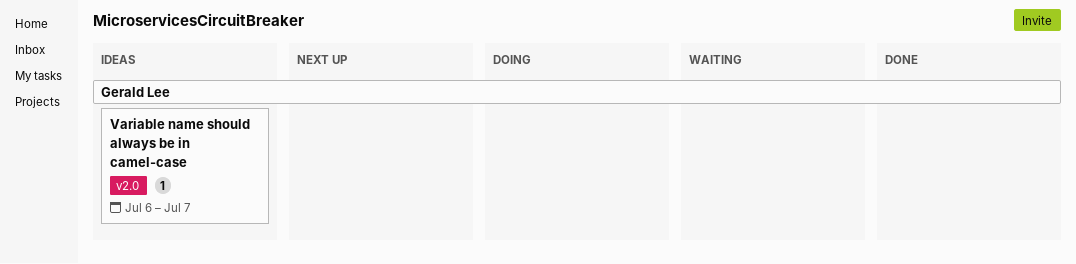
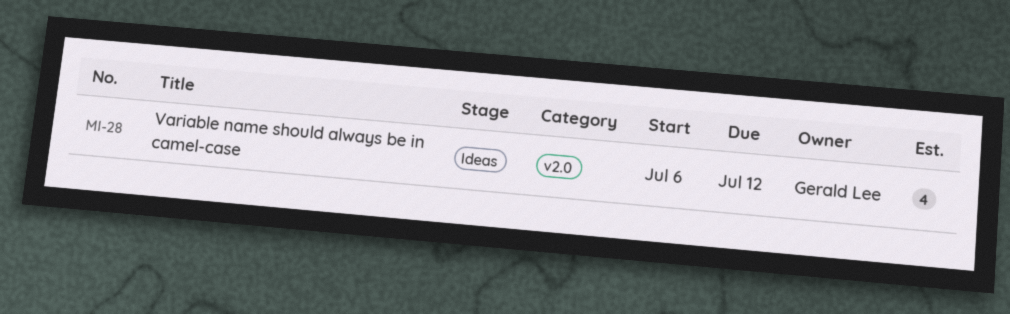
Variable name should always be in camel-case, estimate: 1 -> 4
Variable name should always be in camel-case, due: Jul 7 -> Jul 12

